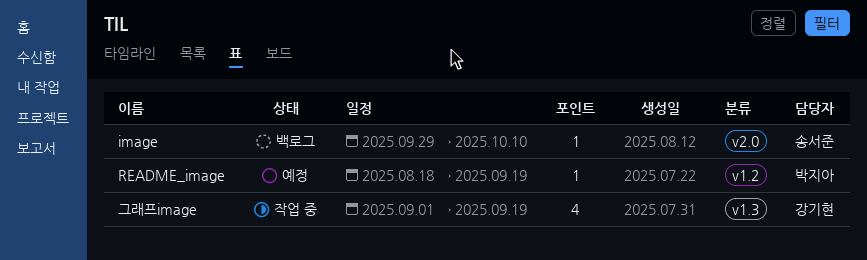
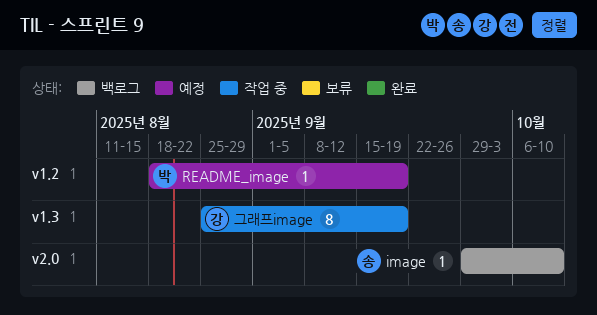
그래프image, estimate: 4 -> 8
그래프image, start: Sep 1 -> Aug 25

